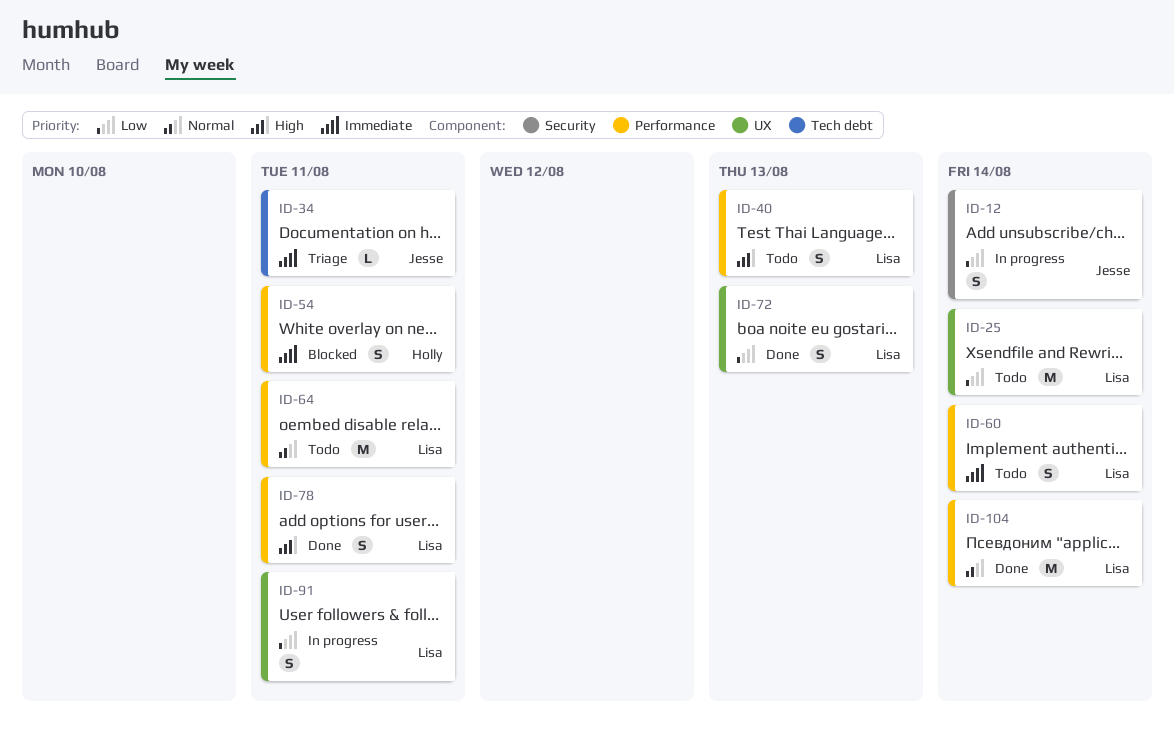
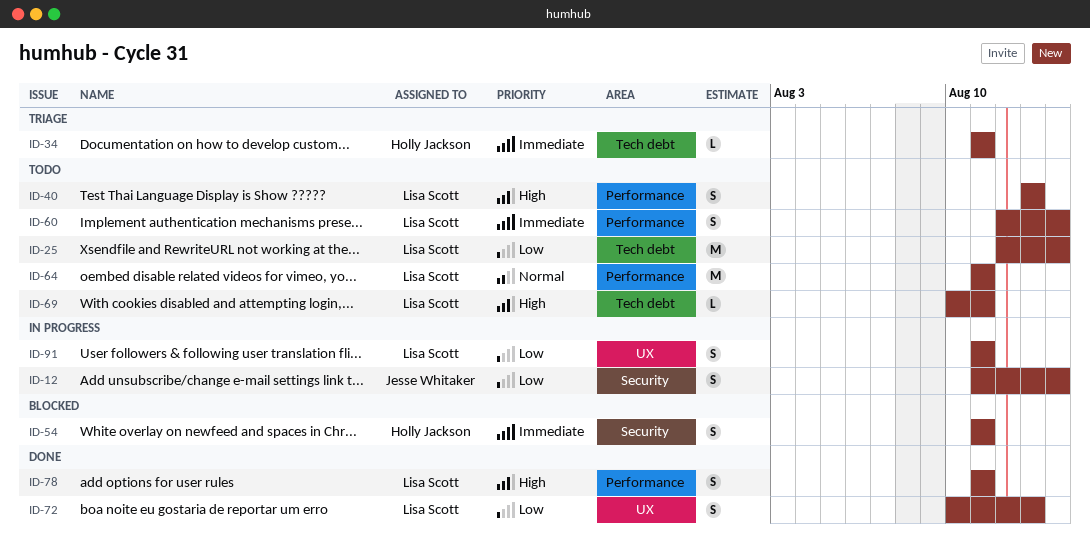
ID-25, label: UX -> Tech debt
ID-34, owner: Jesse Whitaker -> Holly Jackson
ID-54, label: Performance -> Security
ID-69: none -> present
ID-104: present -> none

